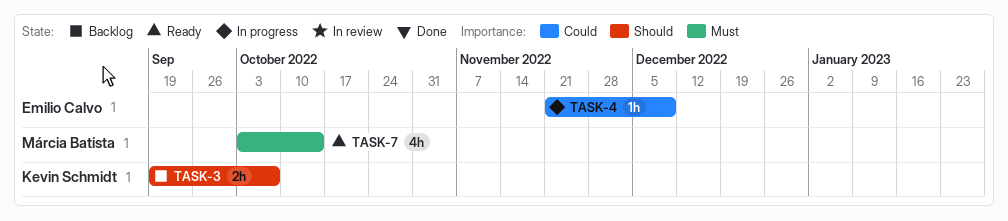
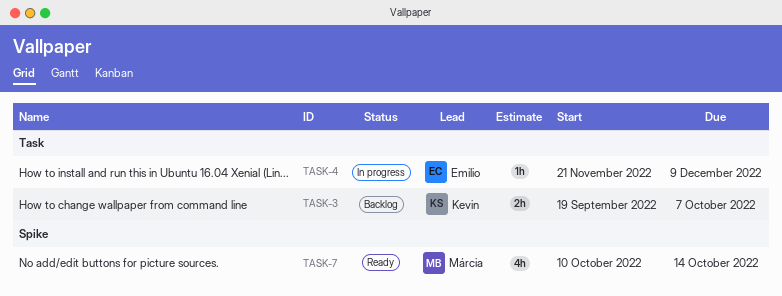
TASK-7, start: Oct 3 -> Oct 10

